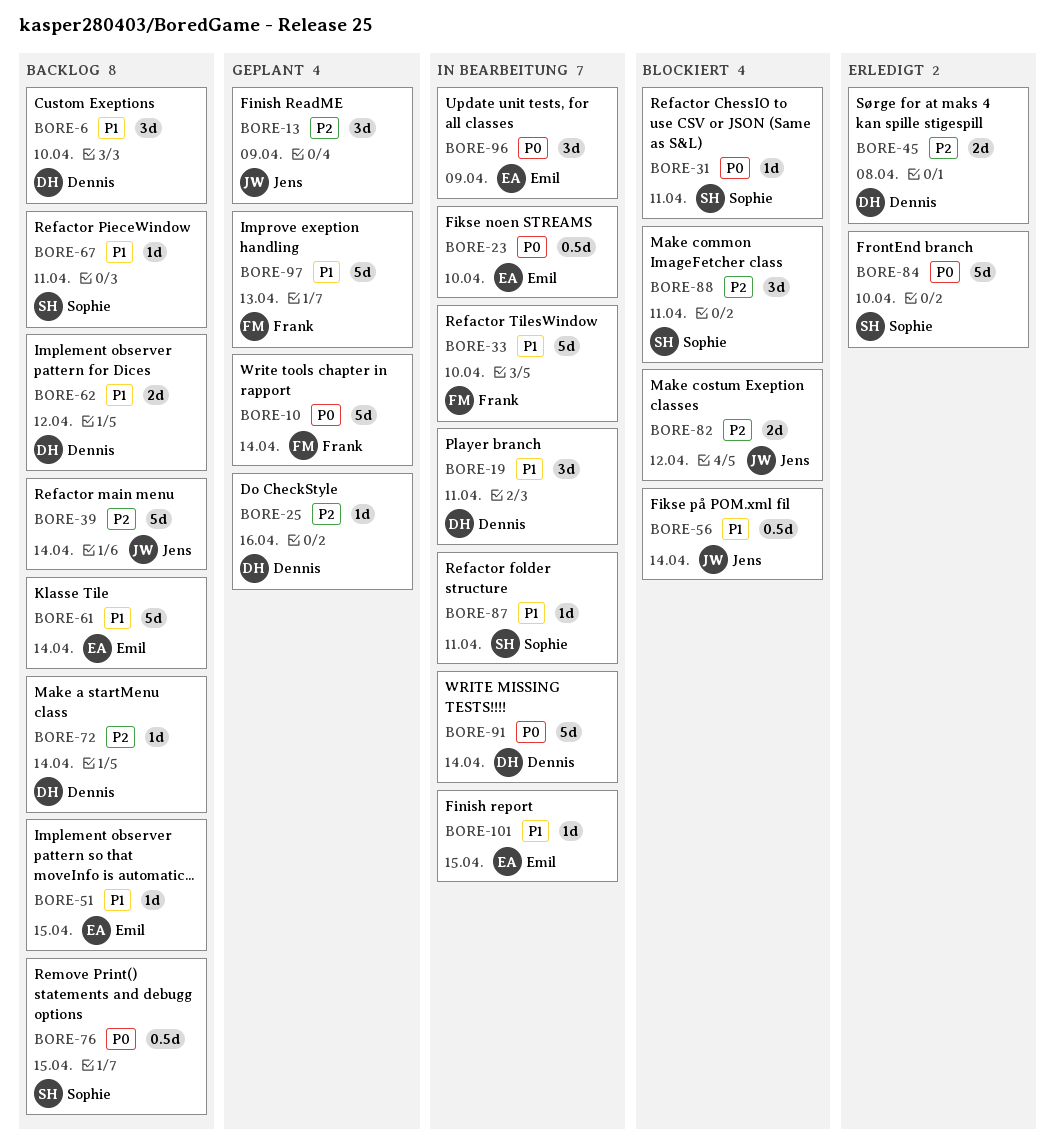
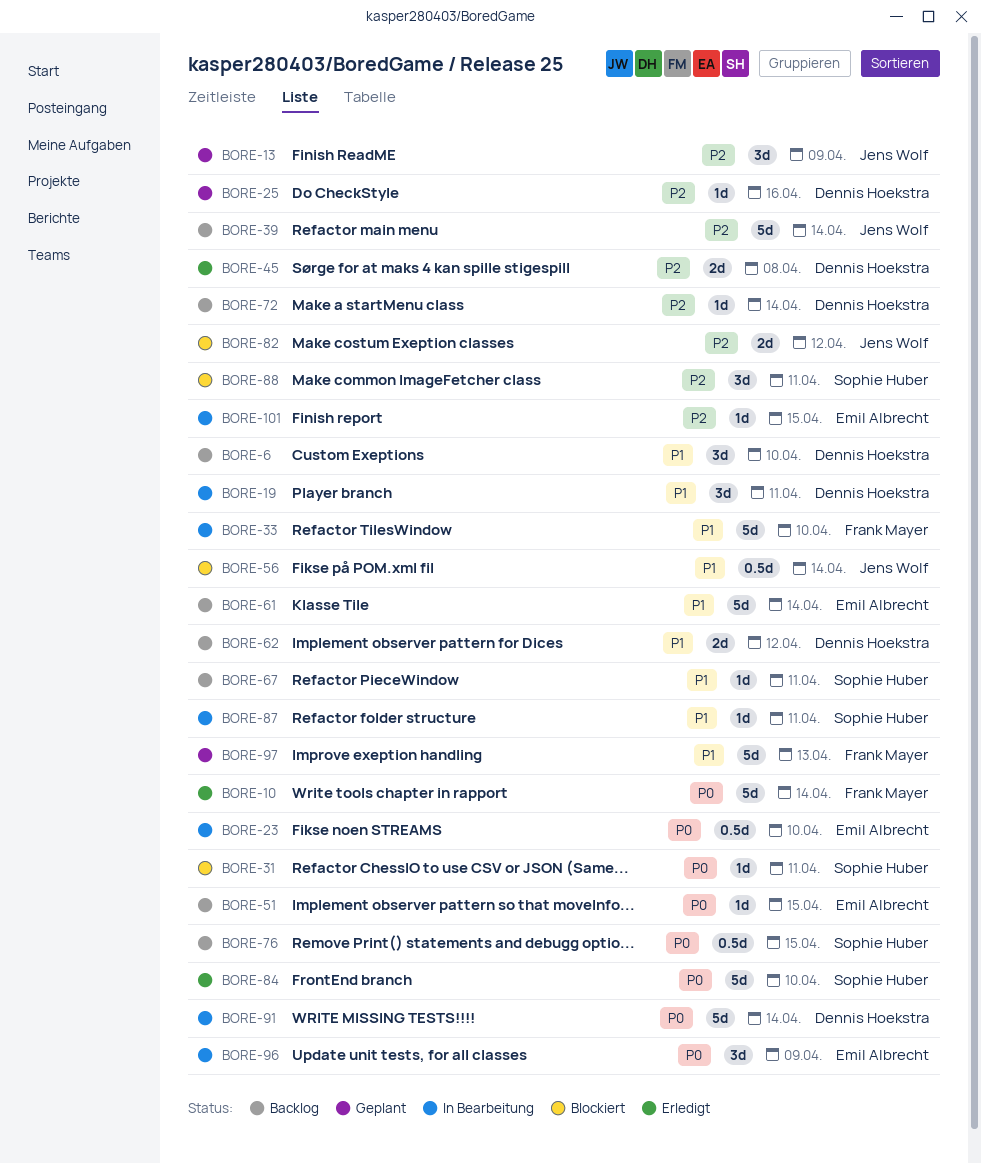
BORE-10, status: Geplant -> Erledigt
BORE-51, priority: P1 -> P0
BORE-101, priority: P1 -> P2

